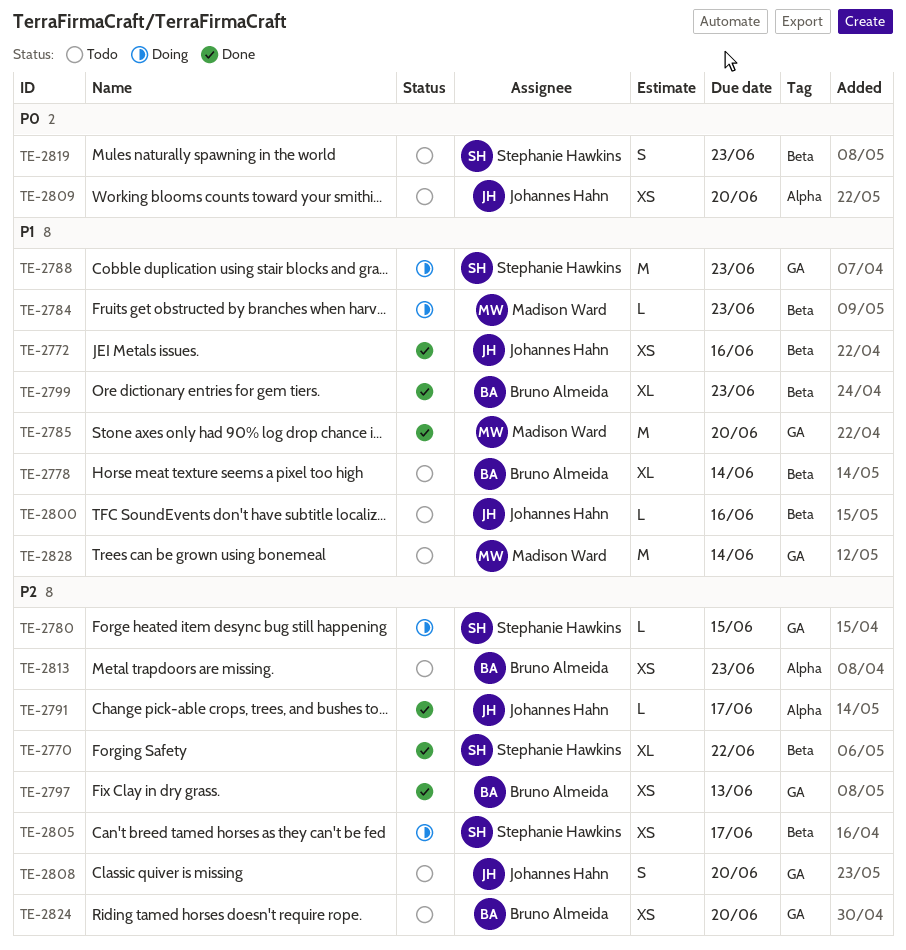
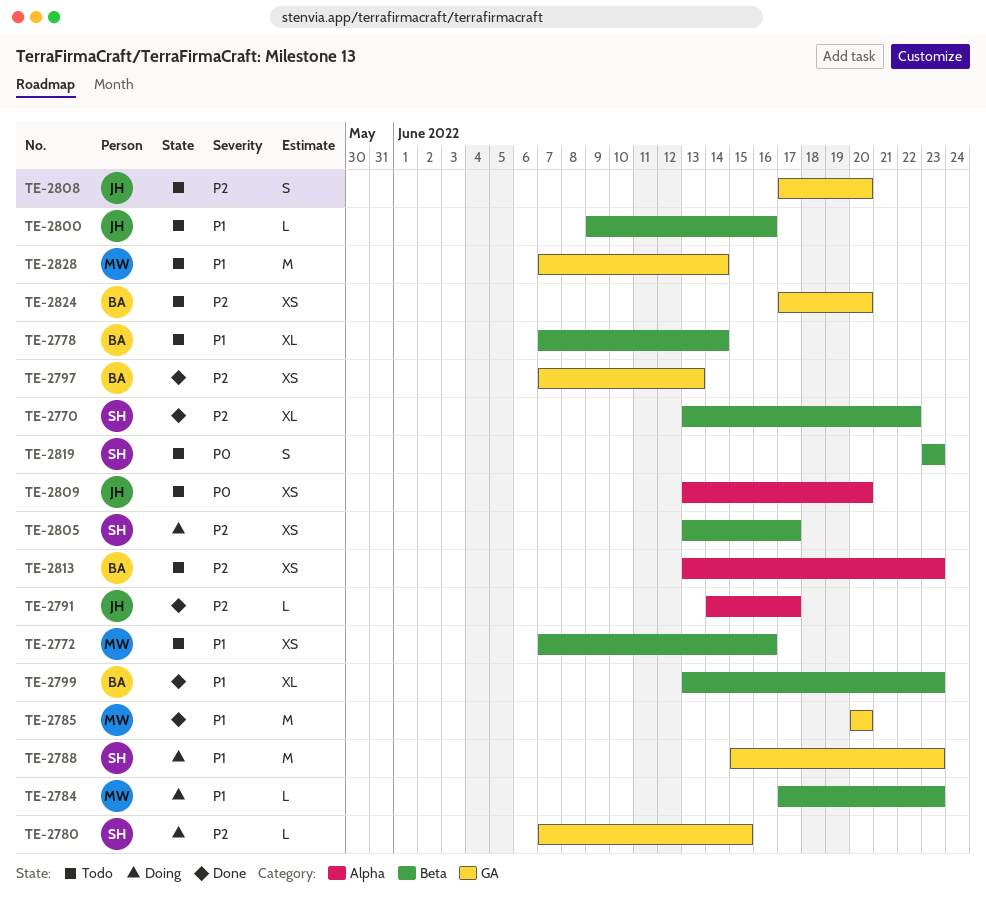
TE-2772, status: Done -> Todo
TE-2772, owner: Johannes Hahn -> Madison Ward

